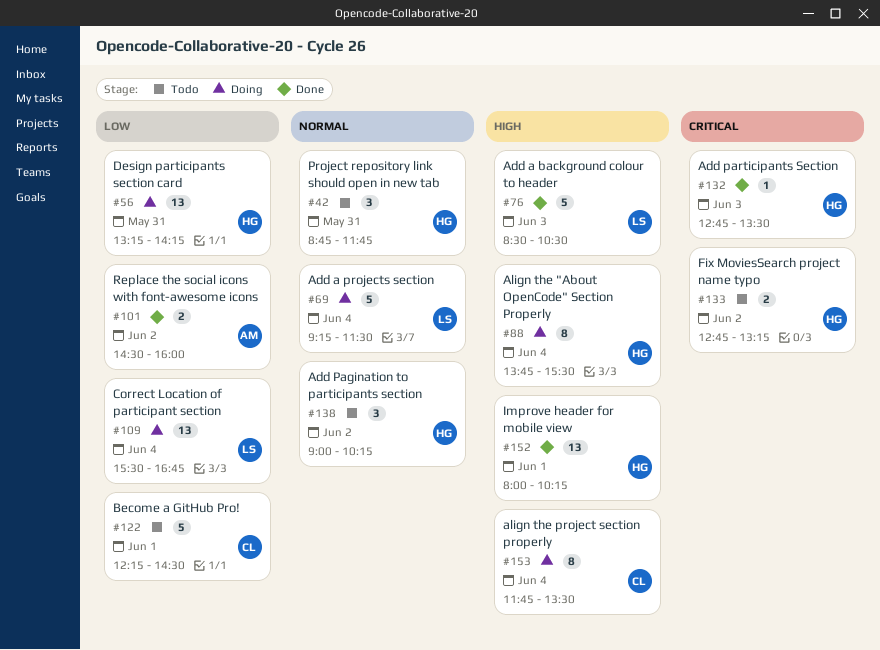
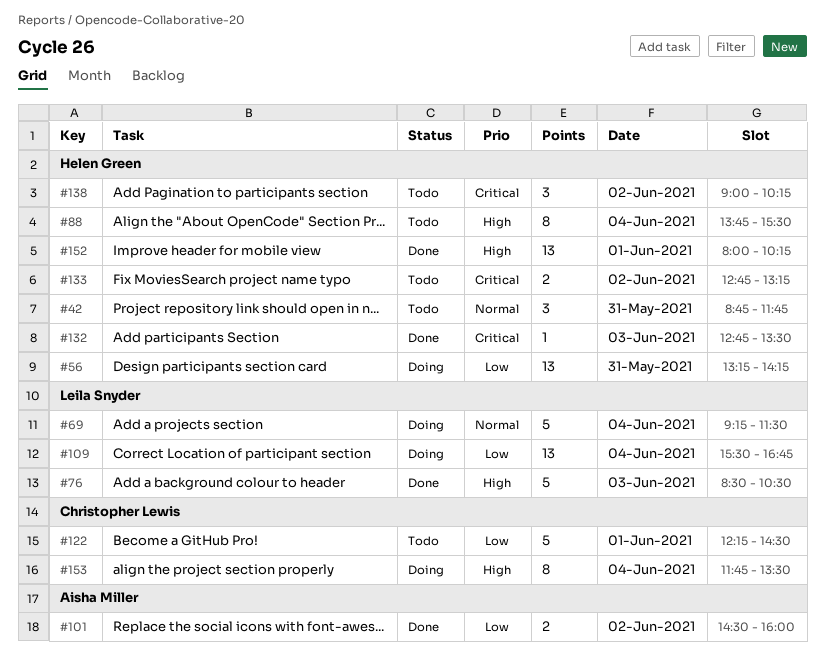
#88, status: Doing -> Todo
#138, priority: Normal -> Critical

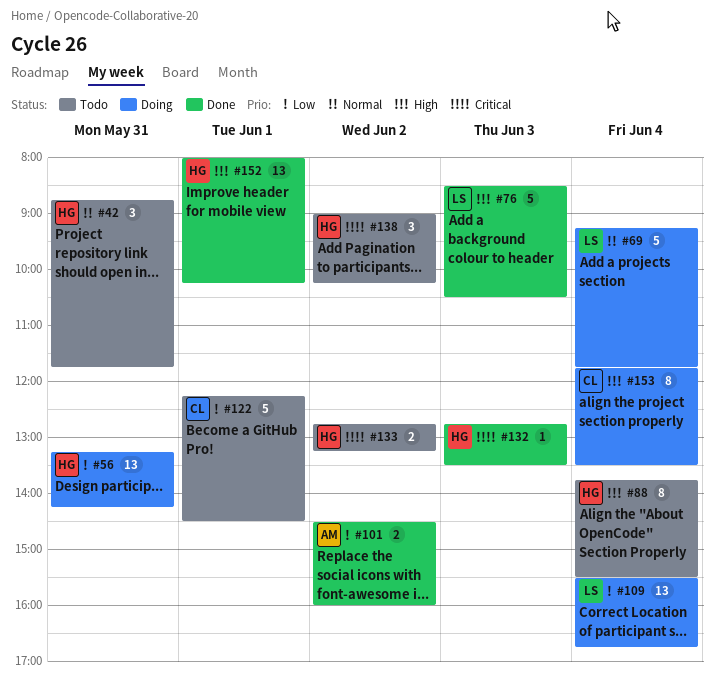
#69, ends: 11:30 -> 11:45

